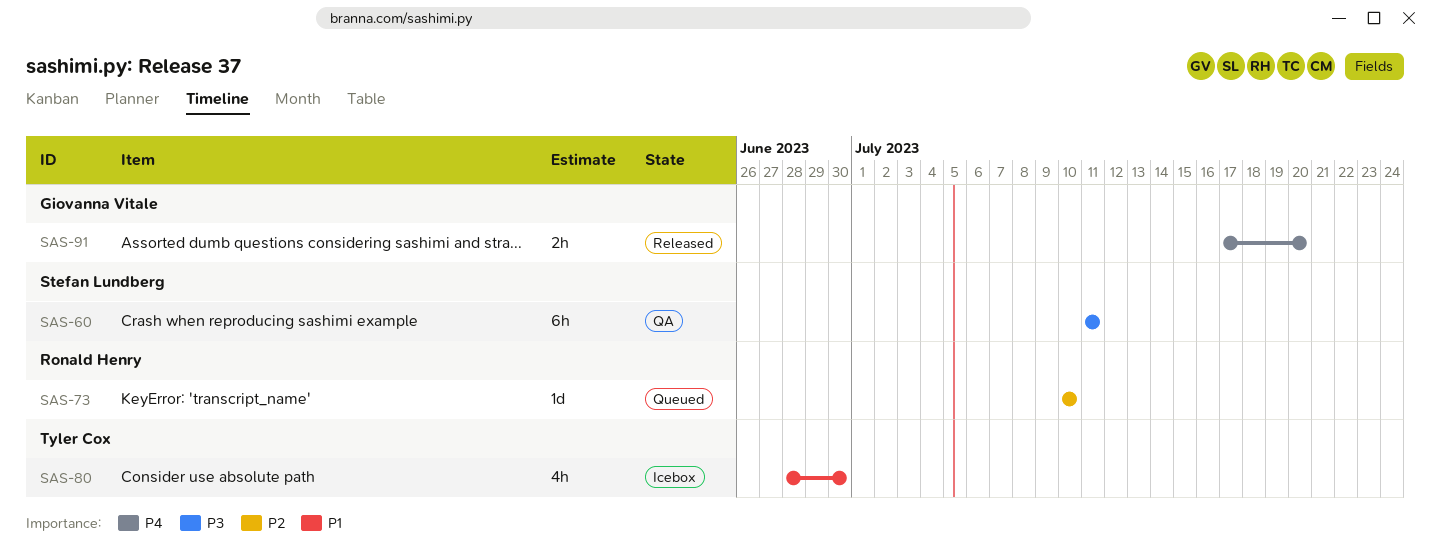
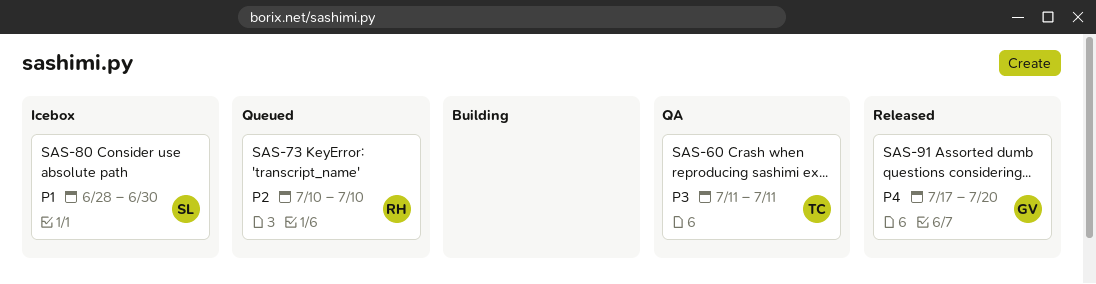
SAS-60, owner: Stefan Lundberg -> Tyler Cox
SAS-80, owner: Tyler Cox -> Stefan Lundberg

